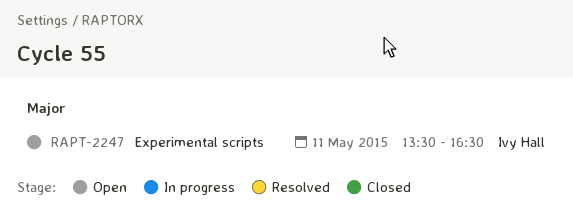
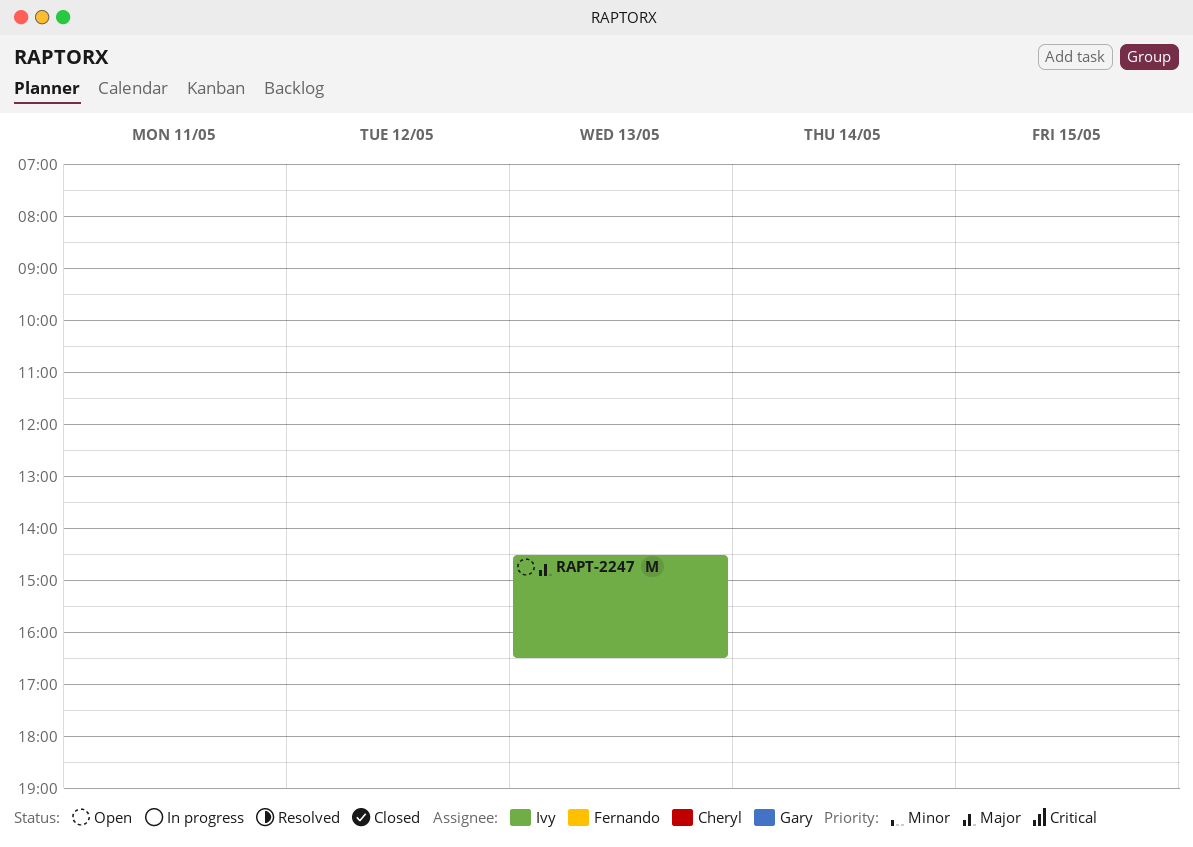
RAPT-2247, day: May 11 -> May 13
RAPT-2247, begins: 13:30 -> 14:30

